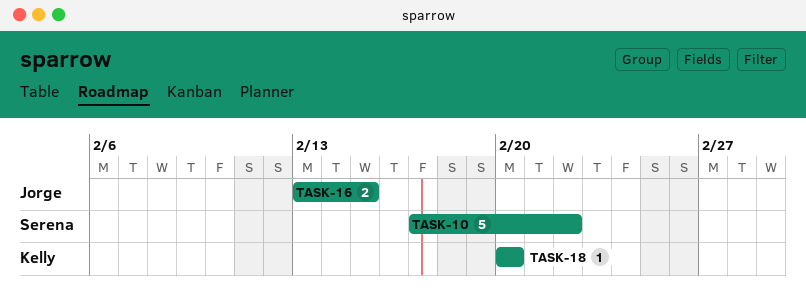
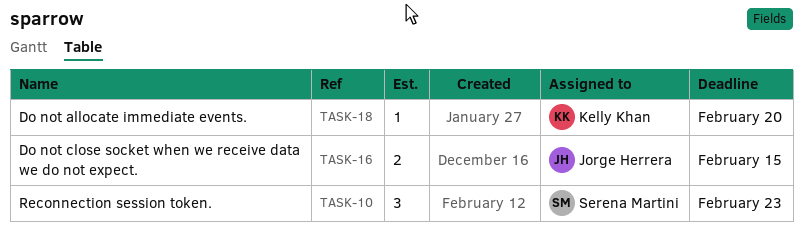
TASK-10, estimate: 5 -> 3
TASK-10, due: Feb 22 -> Feb 23

